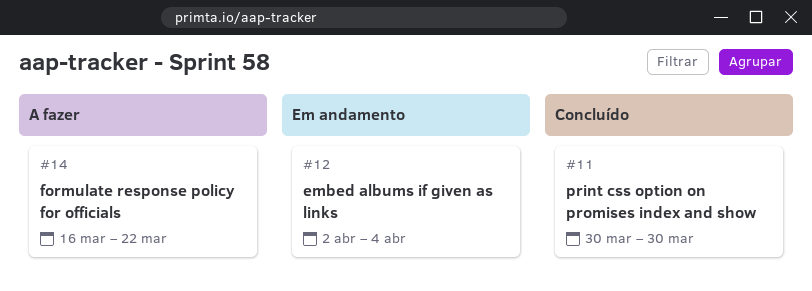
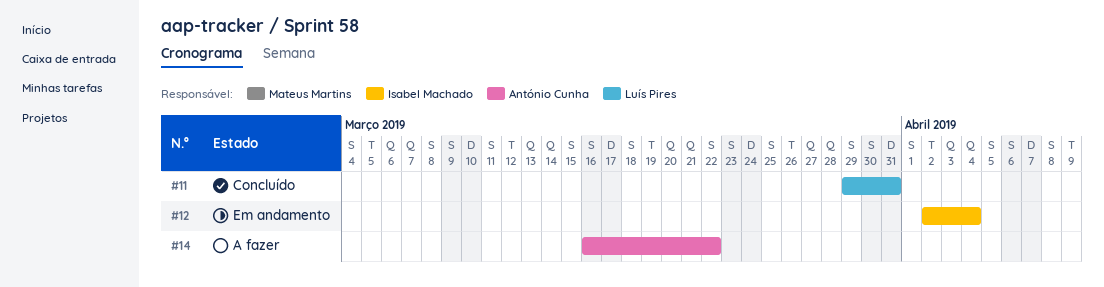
#11, start: Mar 30 -> Mar 29
#11, due: Mar 30 -> Mar 31

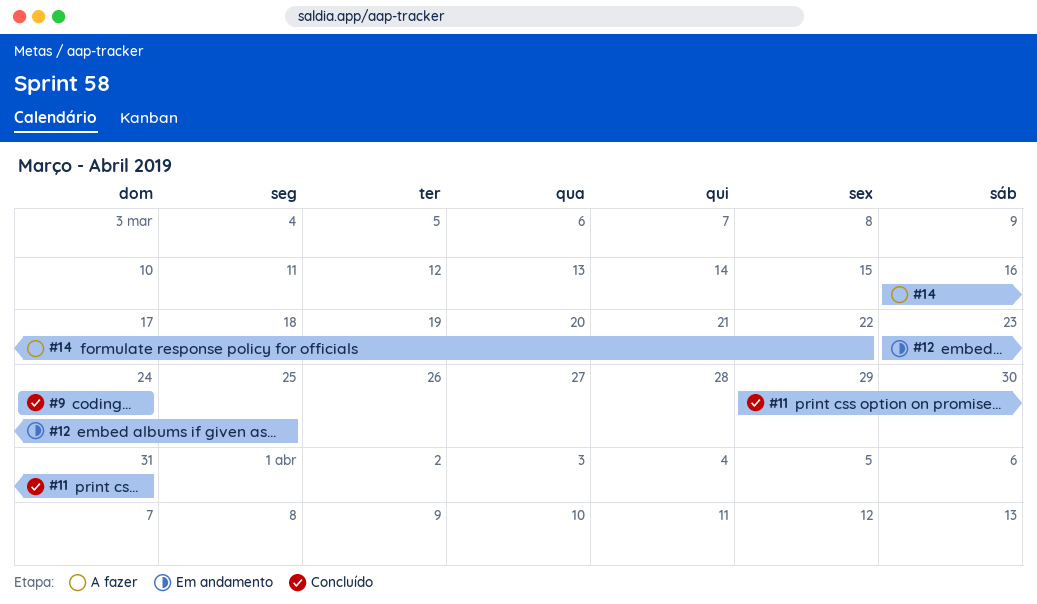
#9: none -> present
#12, start: Apr 2 -> Mar 23
#12, due: Apr 4 -> Mar 25

